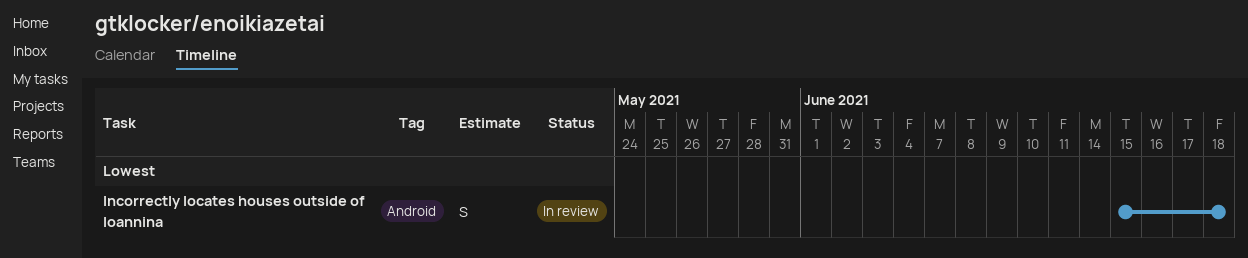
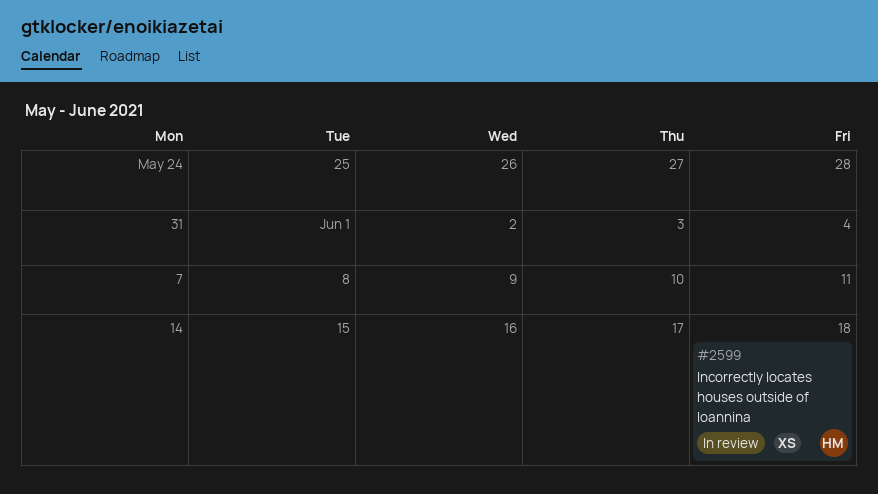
Incorrectly locates houses outside of Ioannina, estimate: S -> XS

